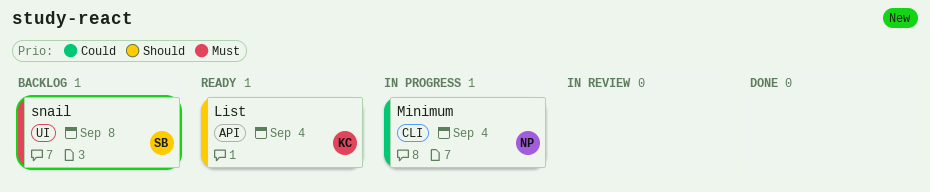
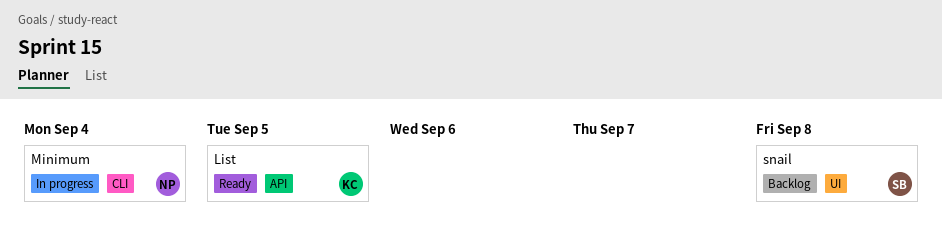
List, due: Sep 4 -> Sep 5

